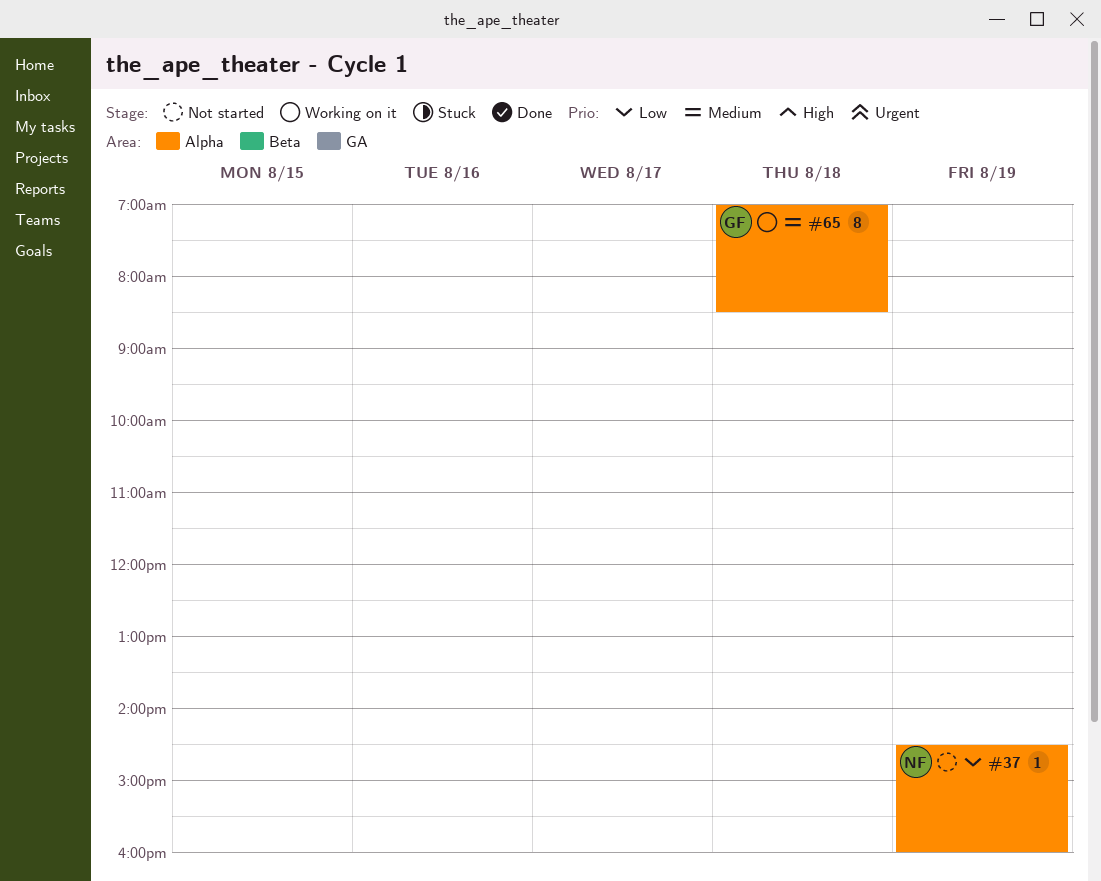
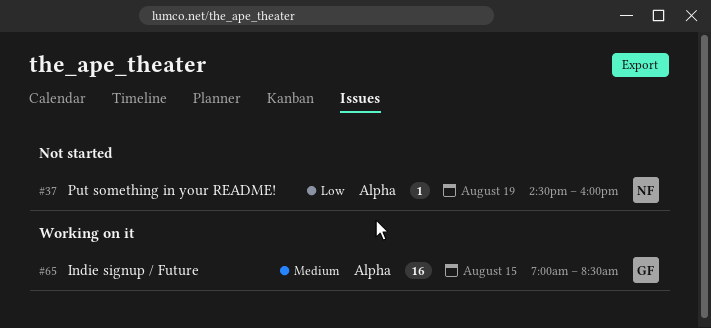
#65, estimate: 8 -> 16
#65, day: Aug 18 -> Aug 15

